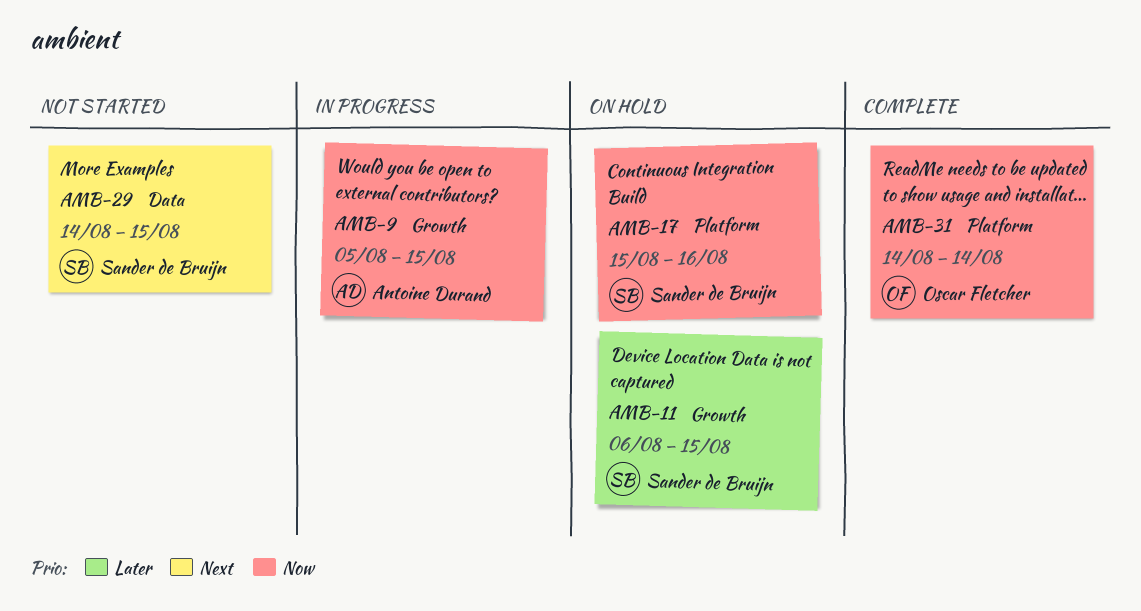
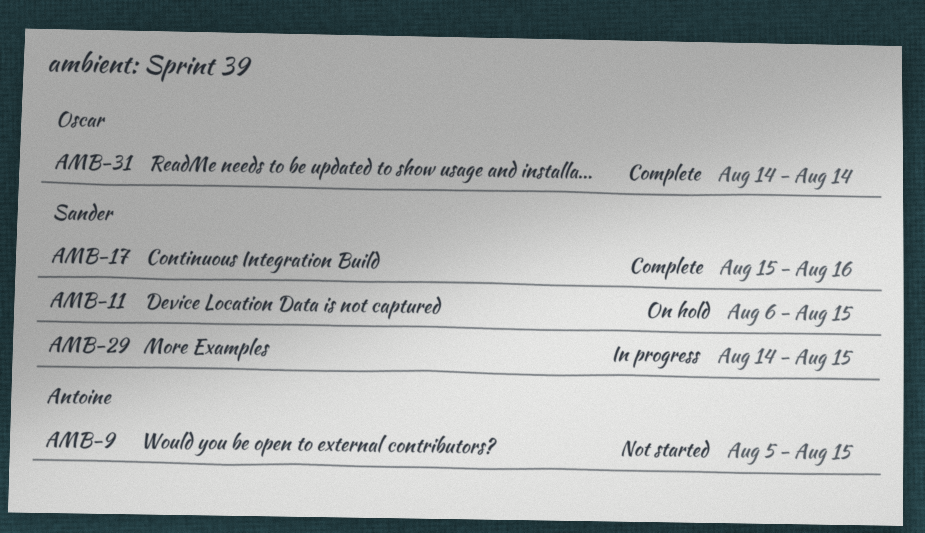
AMB-9, status: In progress -> Not started
AMB-17, status: On hold -> Complete
AMB-29, status: Not started -> In progress

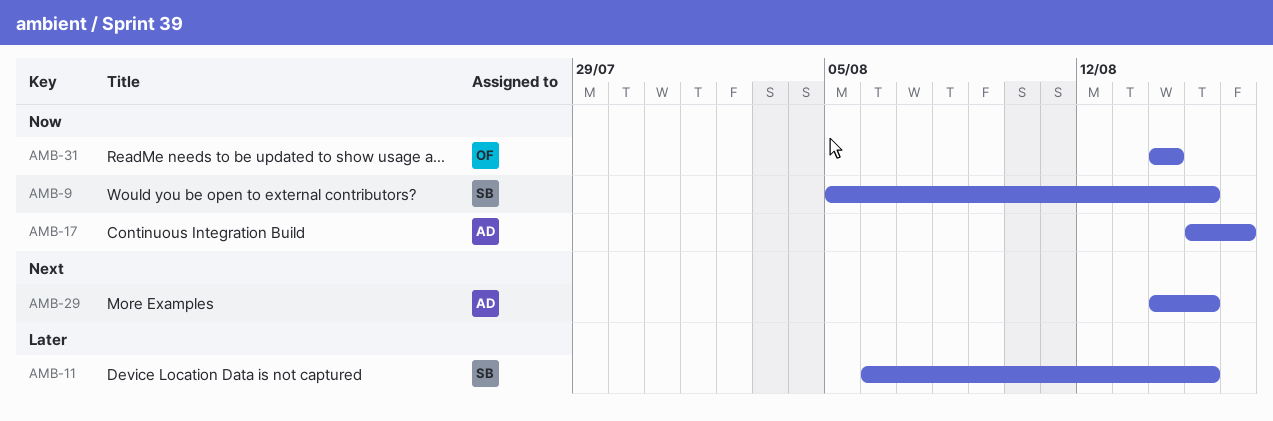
AMB-9, owner: Antoine -> Sander
AMB-17, owner: Sander -> Antoine
AMB-29, owner: Sander -> Antoine

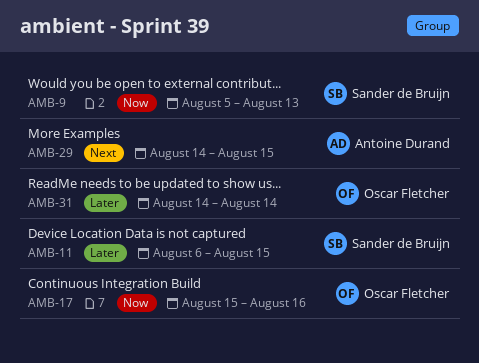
AMB-9, due: Aug 15 -> Aug 13
AMB-17, owner: Antoine Durand -> Oscar Fletcher
AMB-31, priority: Now -> Later

